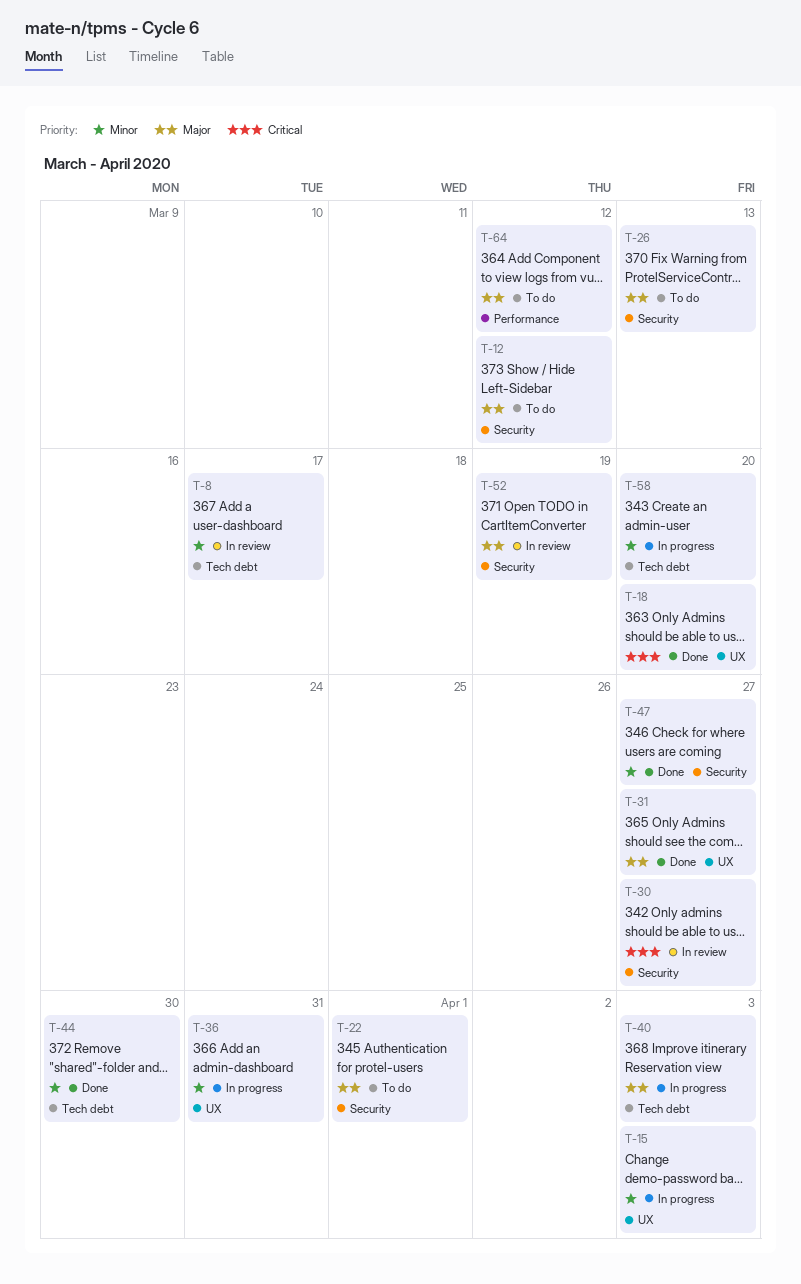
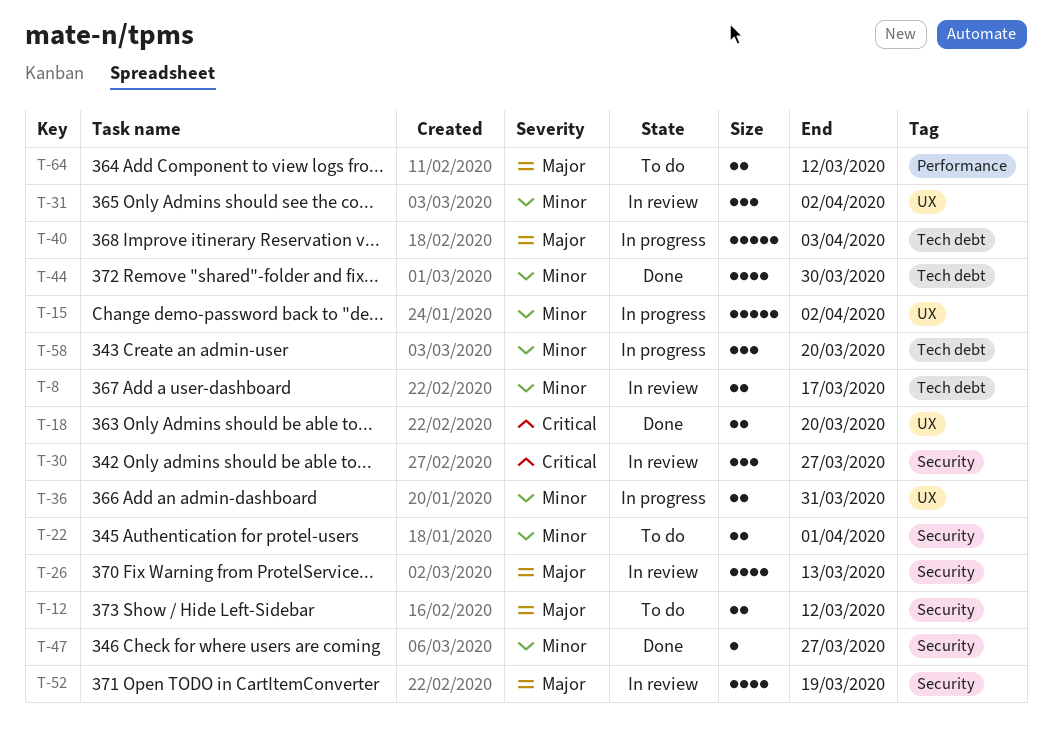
T-15, due: Apr 3 -> Apr 2
T-22, priority: Major -> Minor
T-26, status: To do -> In review
T-31, status: Done -> In review
T-31, priority: Major -> Minor
T-31, due: Mar 27 -> Apr 2

